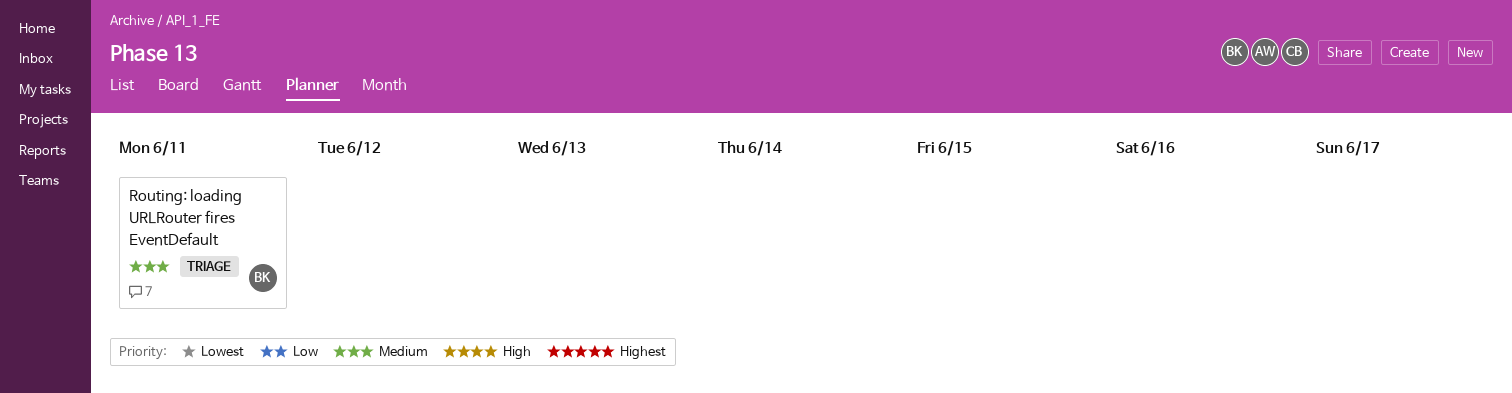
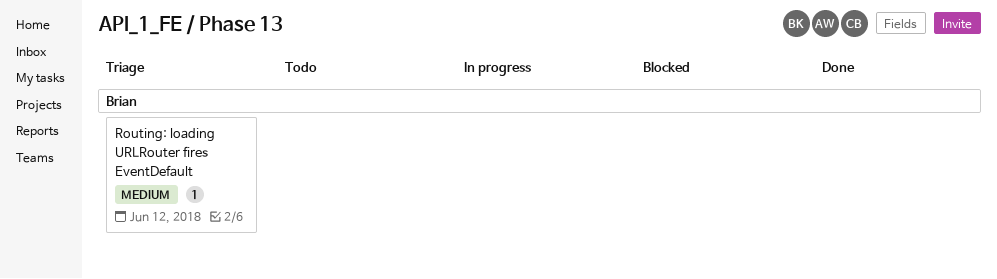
Routing: loading URLRouter fires EventDefault, due: Jun 11 -> Jun 12

